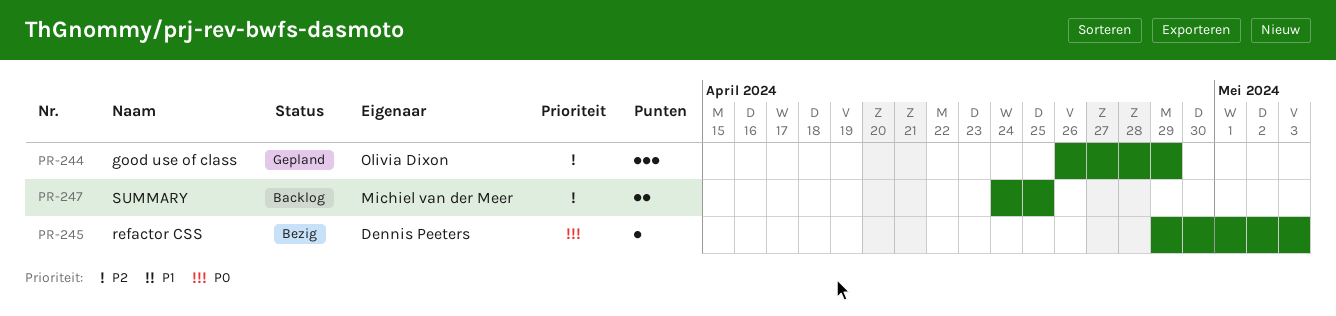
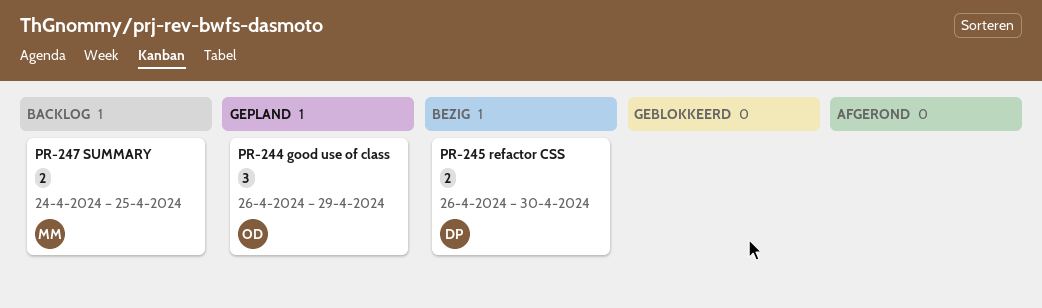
PR-245, estimate: 1 -> 2
PR-245, start: Apr 29 -> Apr 26
PR-245, due: May 3 -> Apr 30

